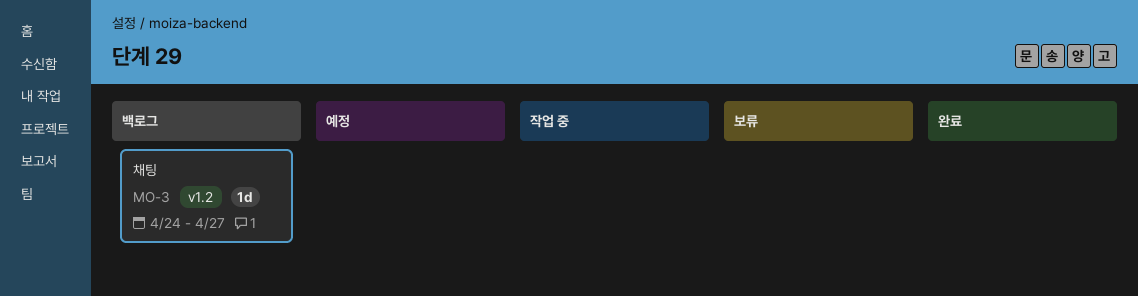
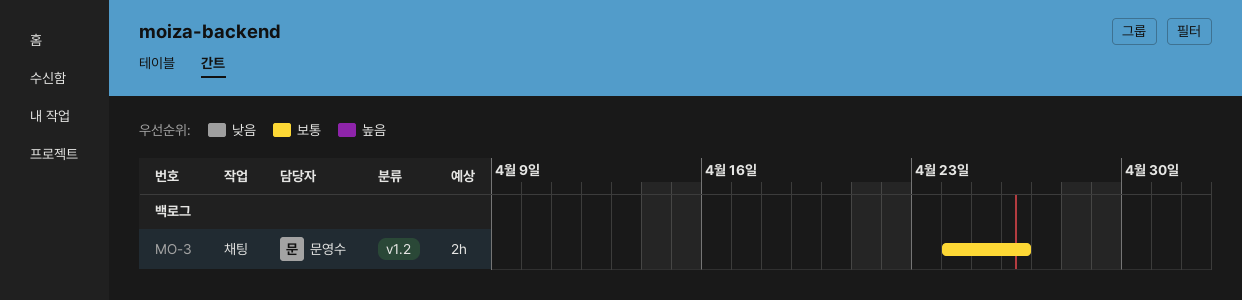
MO-3, estimate: 1d -> 2h
MO-3, due: Apr 27 -> Apr 26

